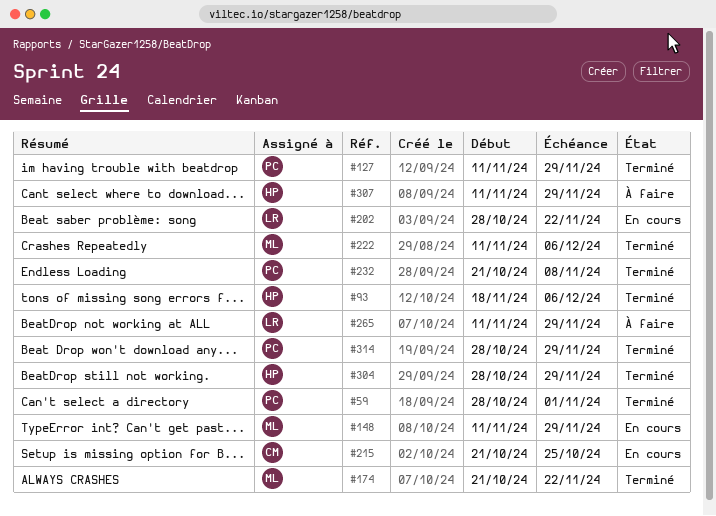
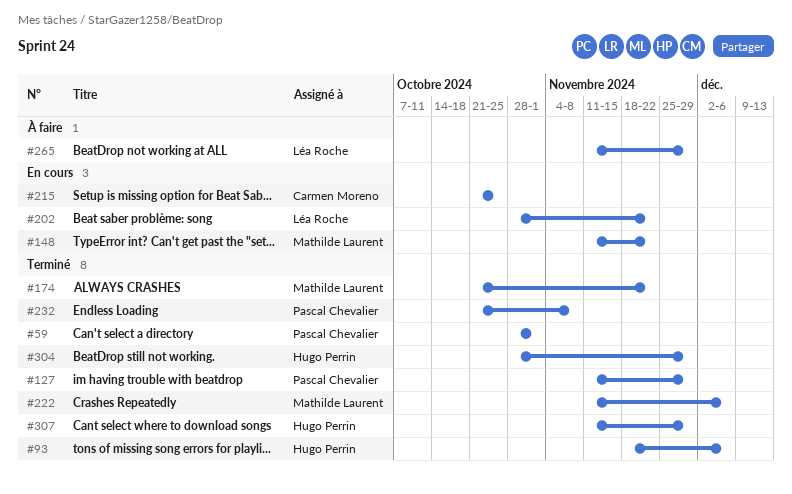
#148, due: Nov 29 -> Nov 22
#307, status: À faire -> Terminé
#314: present -> none

